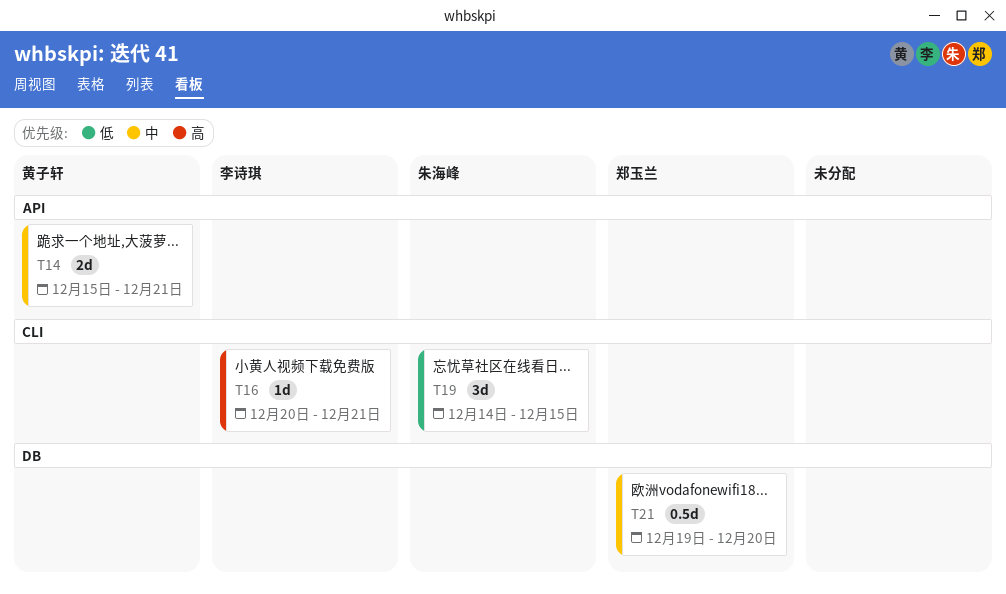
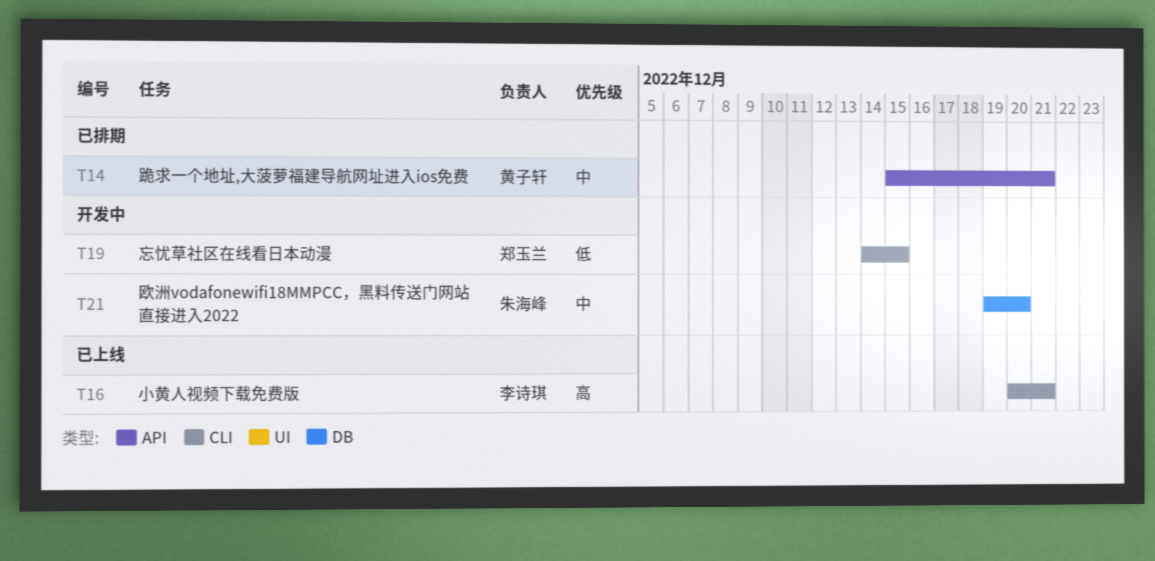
T19, owner: 朱海峰 -> 郑玉兰
T21, owner: 郑玉兰 -> 朱海峰

